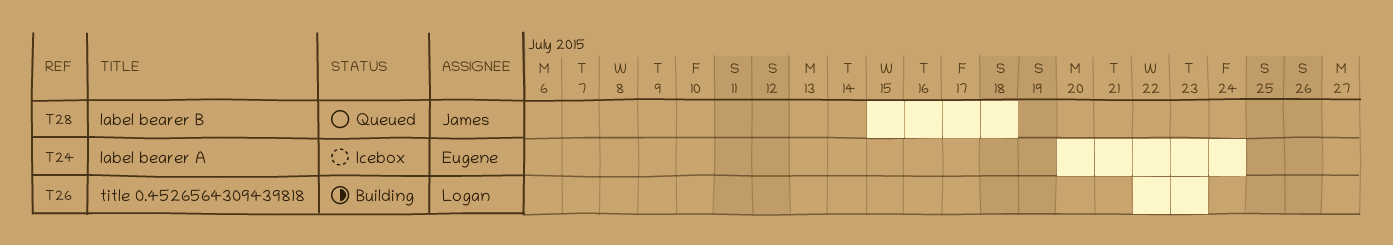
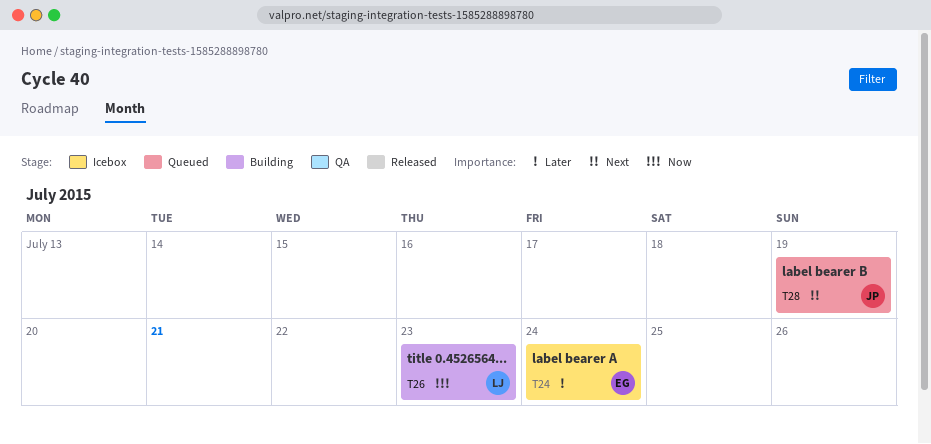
T28, due: Jul 18 -> Jul 19

